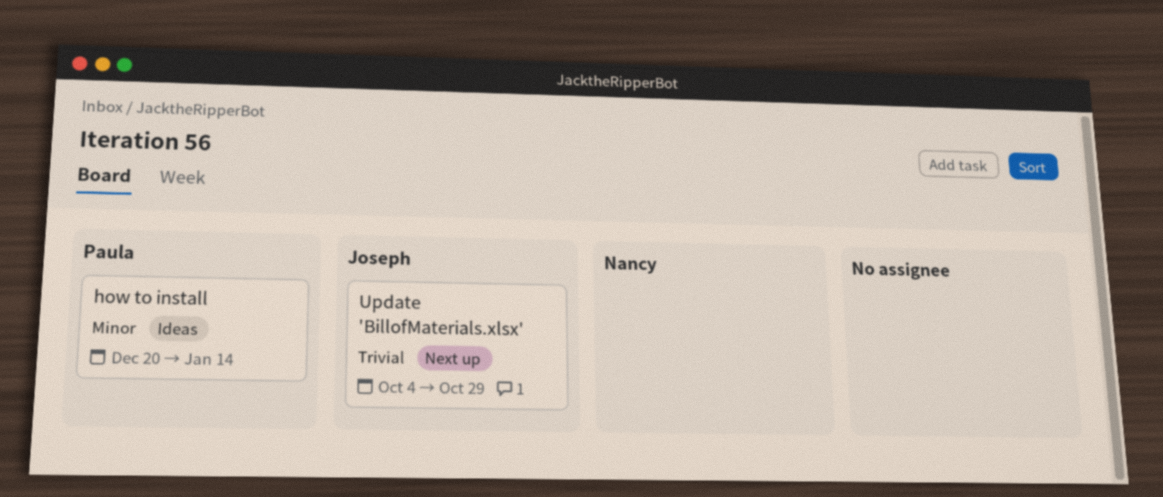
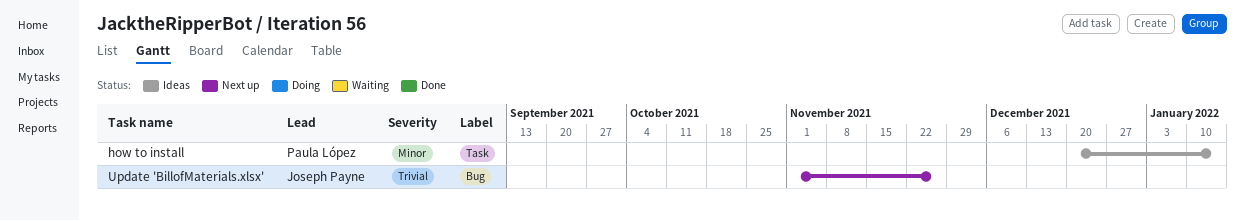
Update 'BillofMaterials.xlsx', start: Oct 4 -> Nov 1
Update 'BillofMaterials.xlsx', due: Oct 29 -> Nov 26

